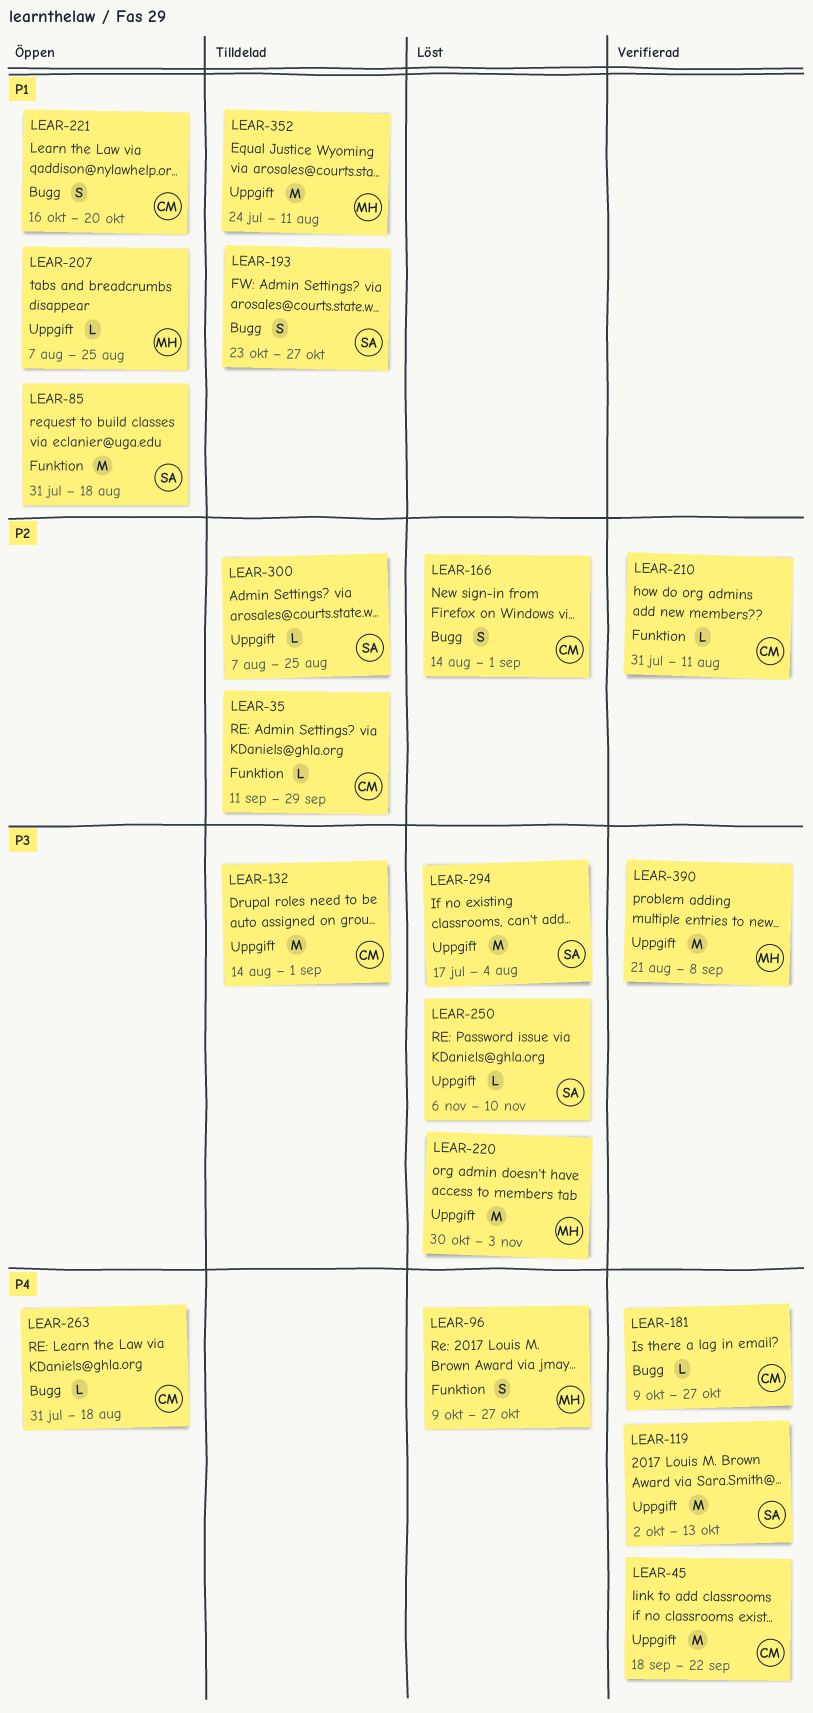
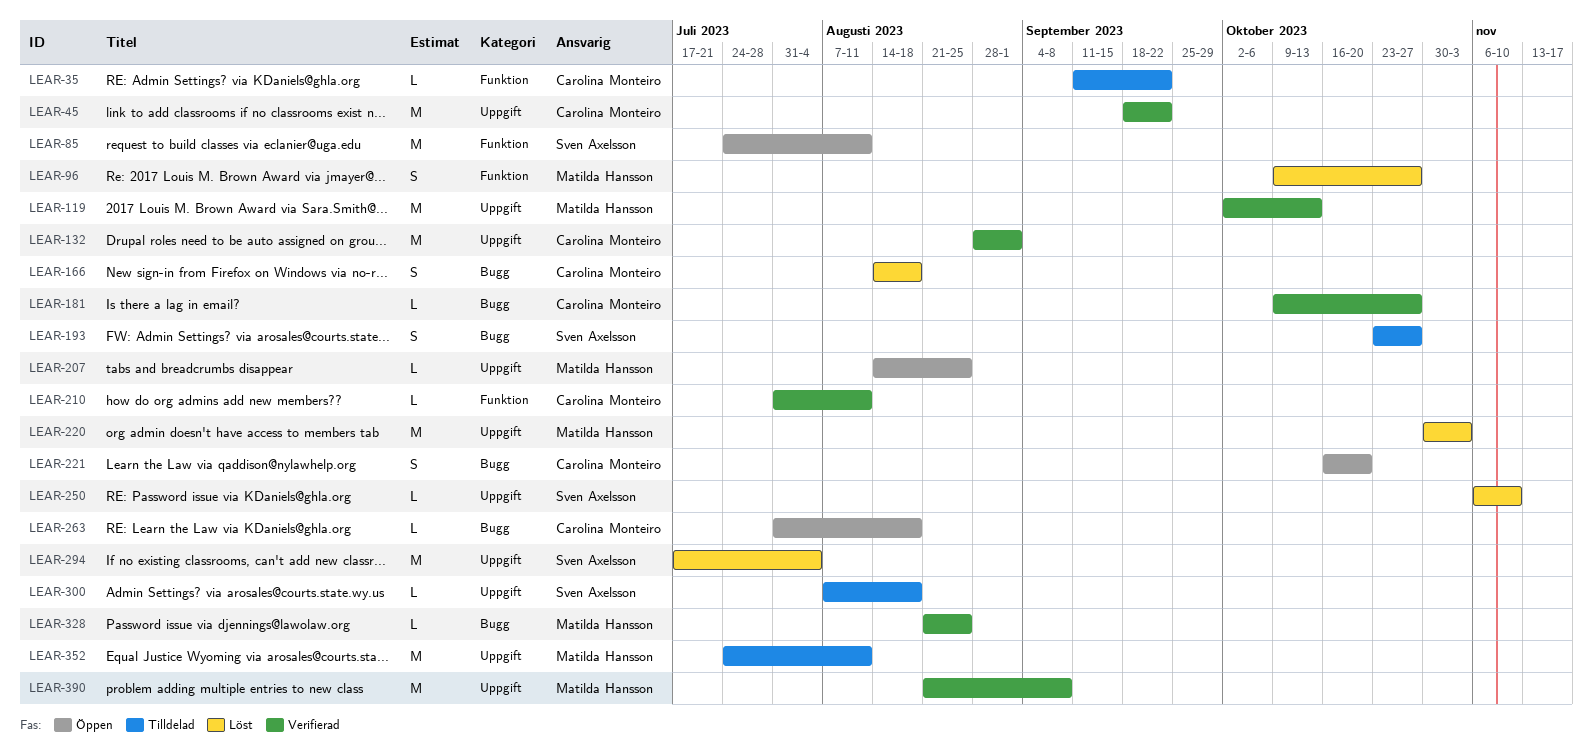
LEAR-35, due: Sep 29 -> Sep 22
LEAR-85, start: Jul 31 -> Jul 24
LEAR-85, due: Aug 18 -> Aug 11
LEAR-119, owner: Sven Axelsson -> Matilda Hansson
LEAR-132, status: Tilldelad -> Verifierad
LEAR-132, start: Aug 14 -> Aug 28
LEAR-166, due: Sep 1 -> Aug 18
LEAR-207, start: Aug 7 -> Aug 14
LEAR-300, due: Aug 25 -> Aug 18
LEAR-328: none -> present

